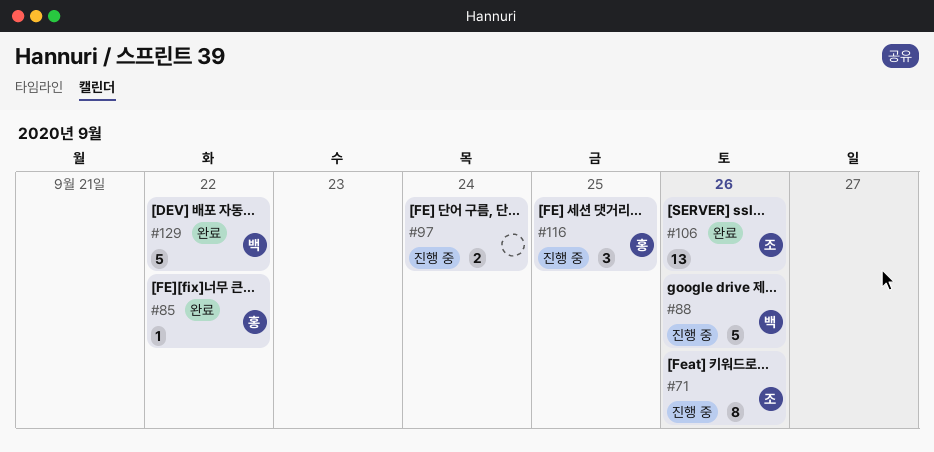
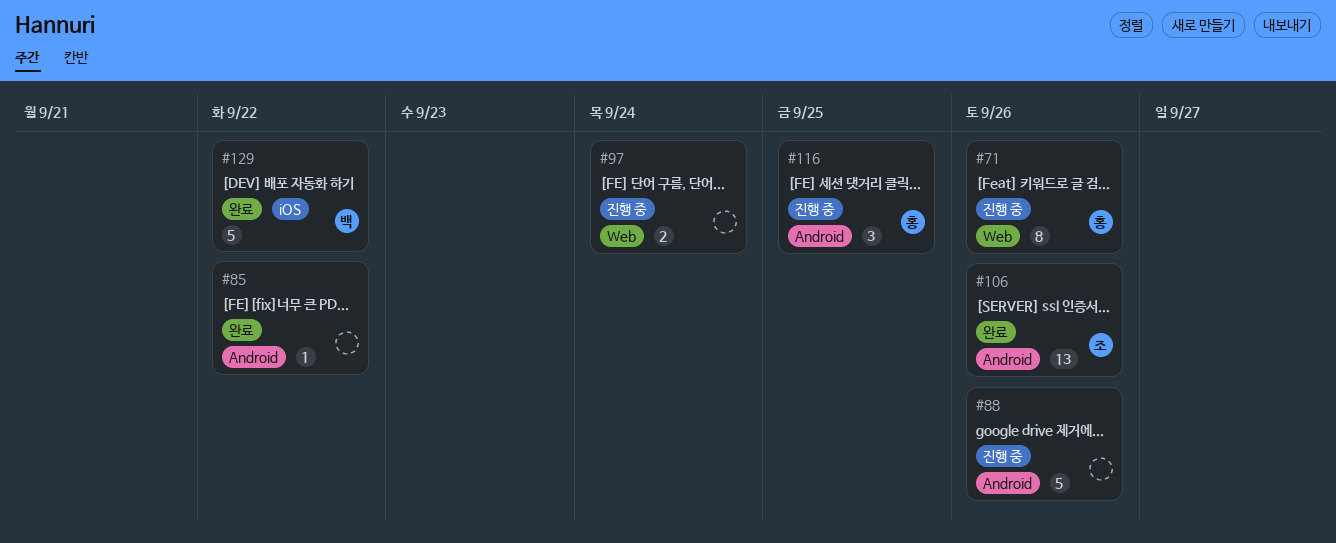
#71, owner: 조 -> 홍
#85, owner: 홍 -> none
#88, owner: 백 -> none

